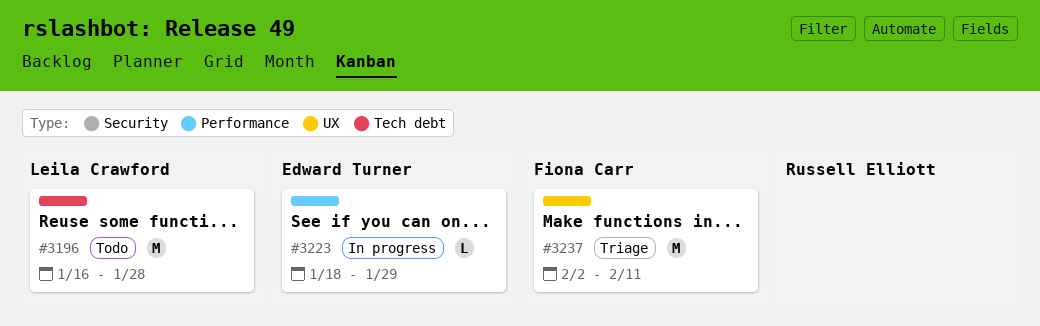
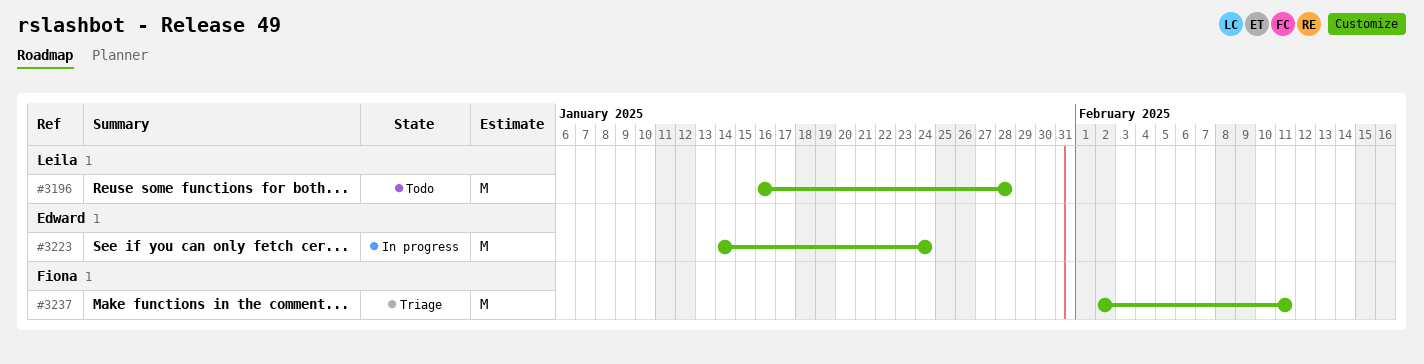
#3223, estimate: L -> M
#3223, start: Jan 18 -> Jan 14
#3223, due: Jan 29 -> Jan 24

